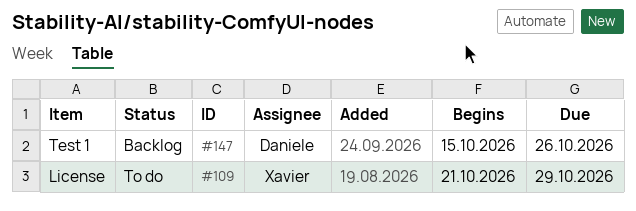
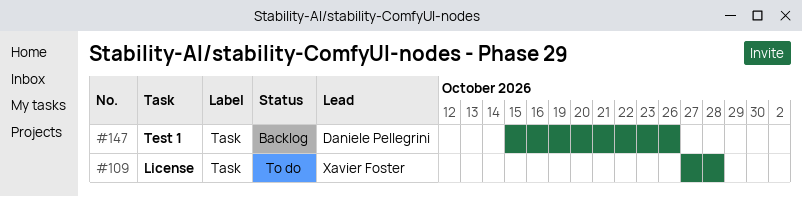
#109, start: Oct 21 -> Oct 27
#109, due: Oct 29 -> Oct 28

